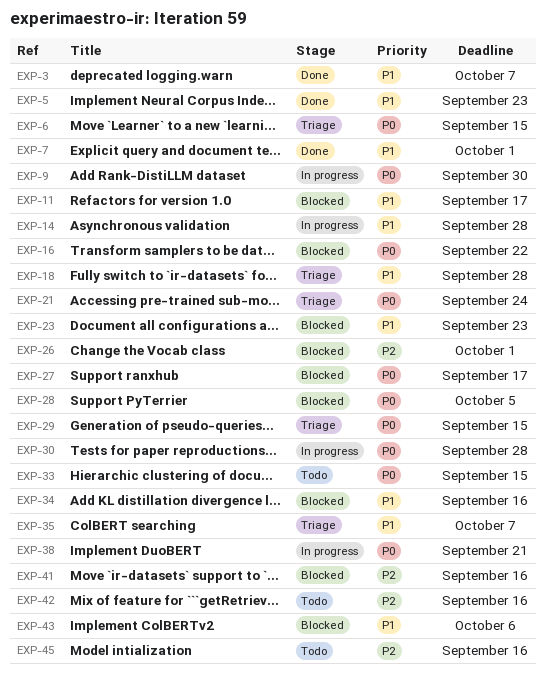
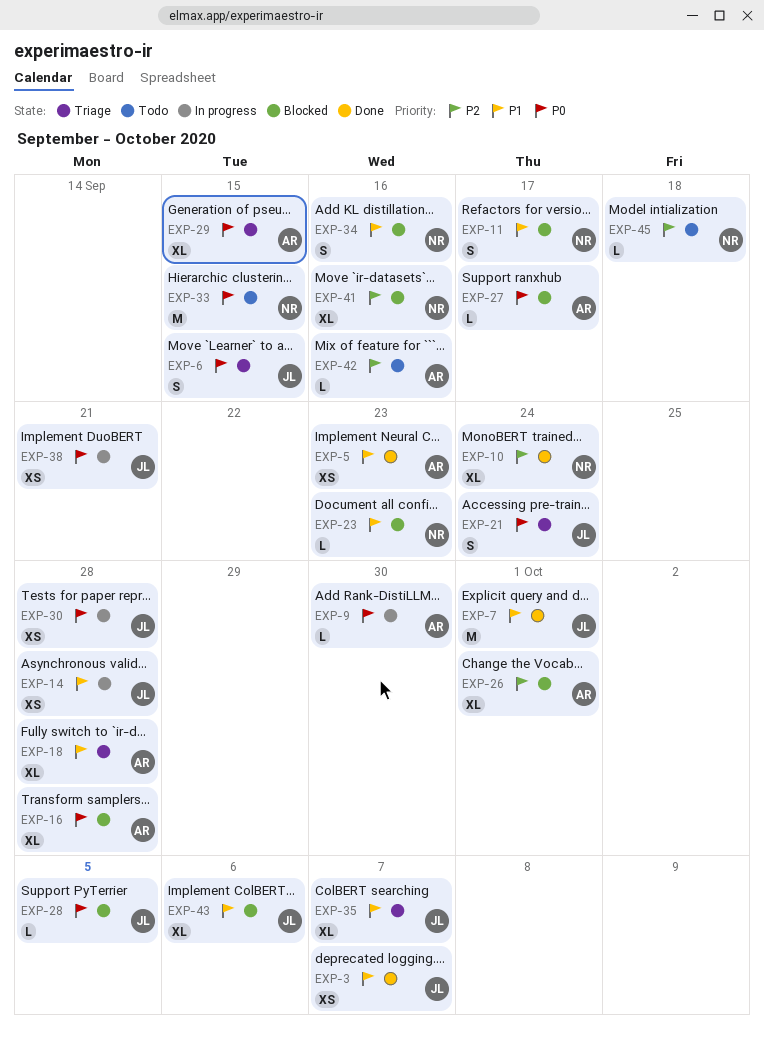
EXP-10: none -> present
EXP-16, due: Sep 22 -> Sep 28
EXP-45, due: Sep 16 -> Sep 18

